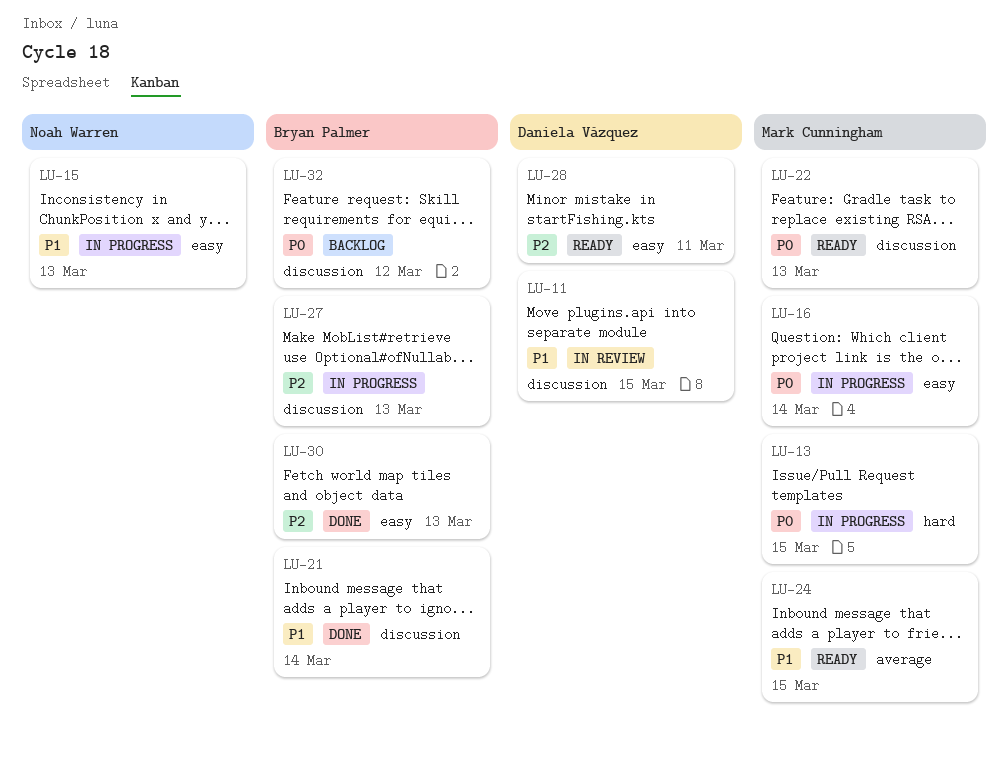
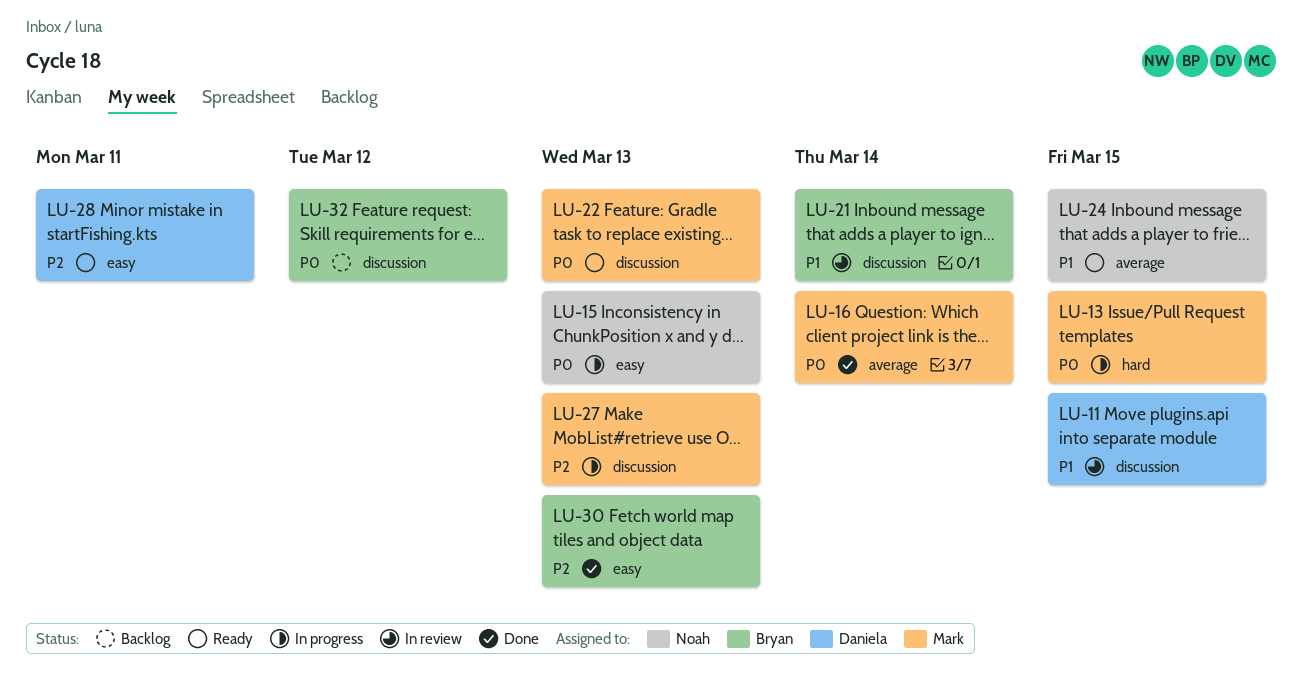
LU-15, priority: P1 -> P0
LU-16, status: In progress -> Done
LU-16, label: easy -> average
LU-21, status: Done -> In review
LU-24, owner: Mark Cunningham -> Noah Warren
LU-27, owner: Bryan Palmer -> Mark Cunningham

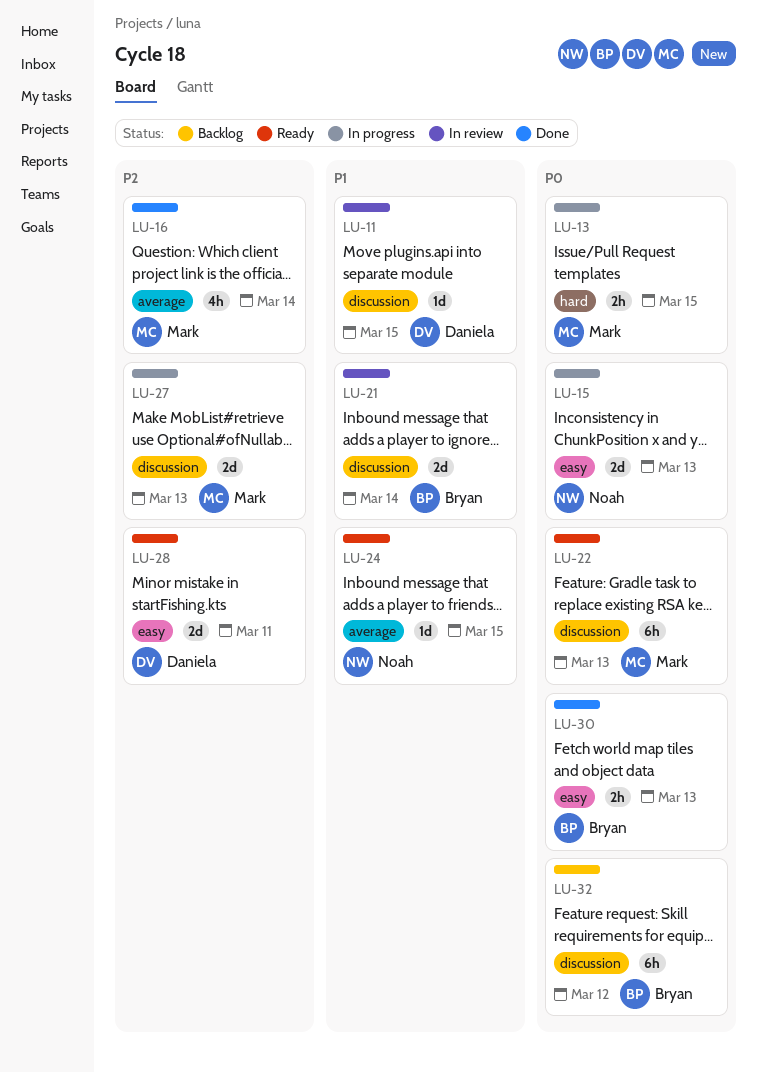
LU-16, priority: P0 -> P2
LU-30, priority: P2 -> P0

